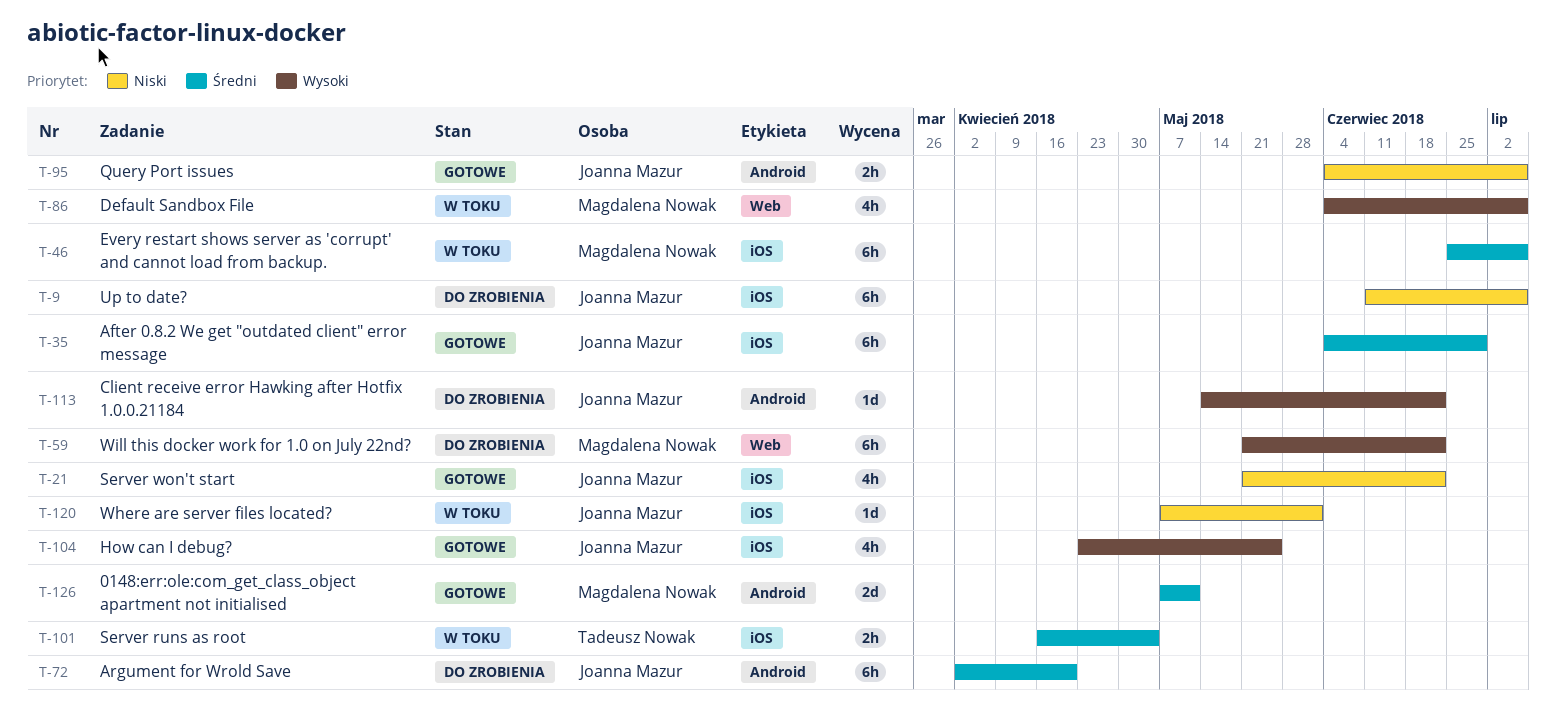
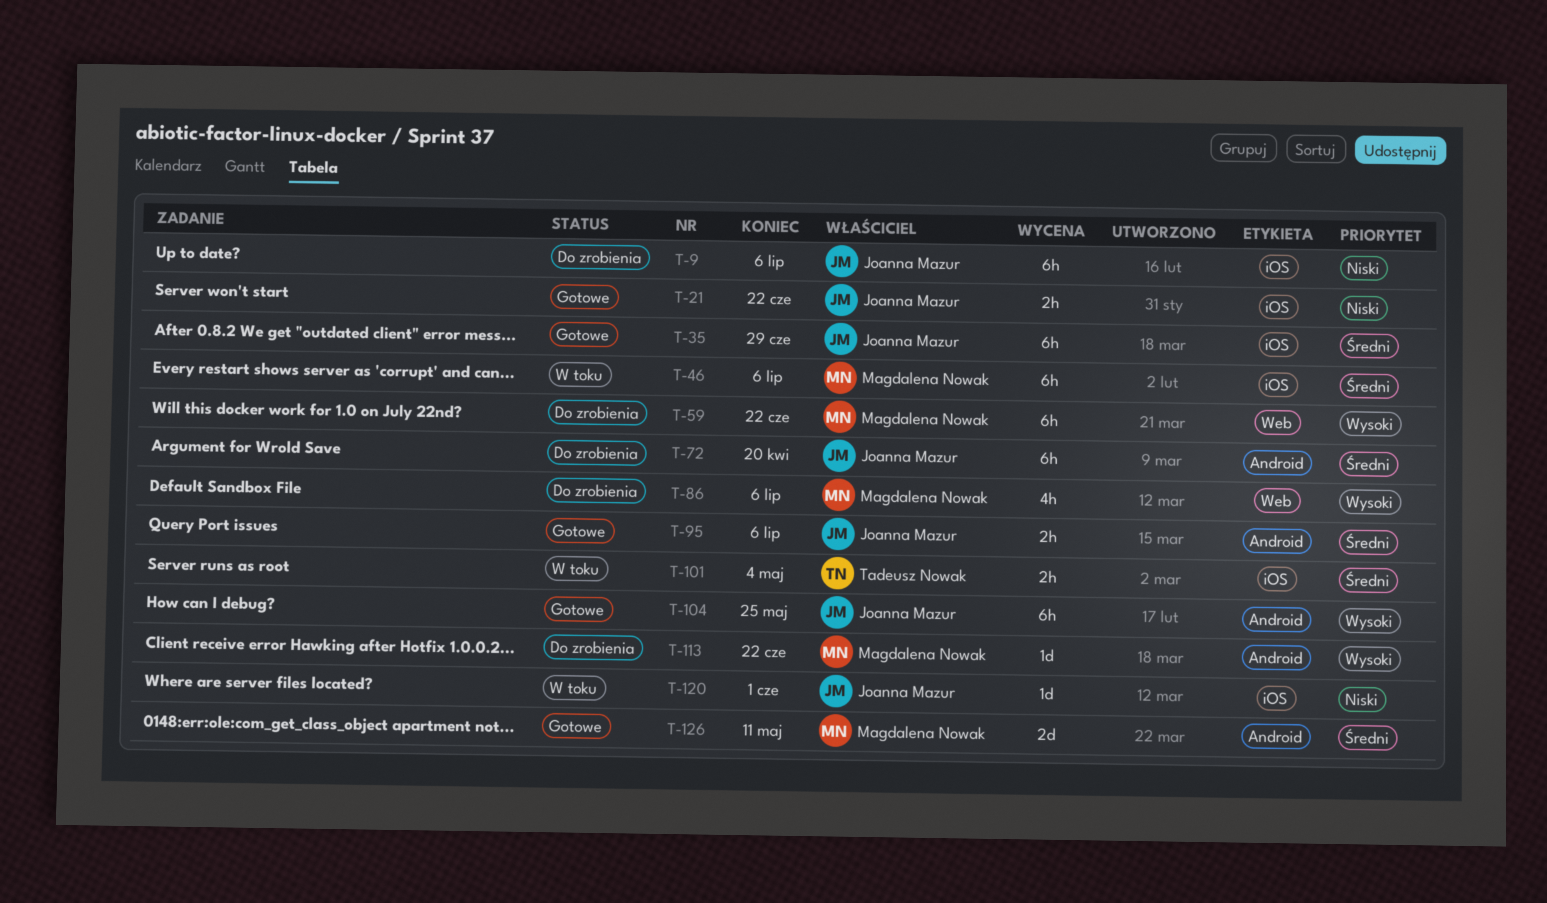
T-21, estimate: 4h -> 2h
T-86, status: W toku -> Do zrobienia
T-95, priority: Niski -> Średni
T-104, label: iOS -> Android
T-104, estimate: 4h -> 6h
T-113, owner: Joanna Mazur -> Magdalena Nowak

